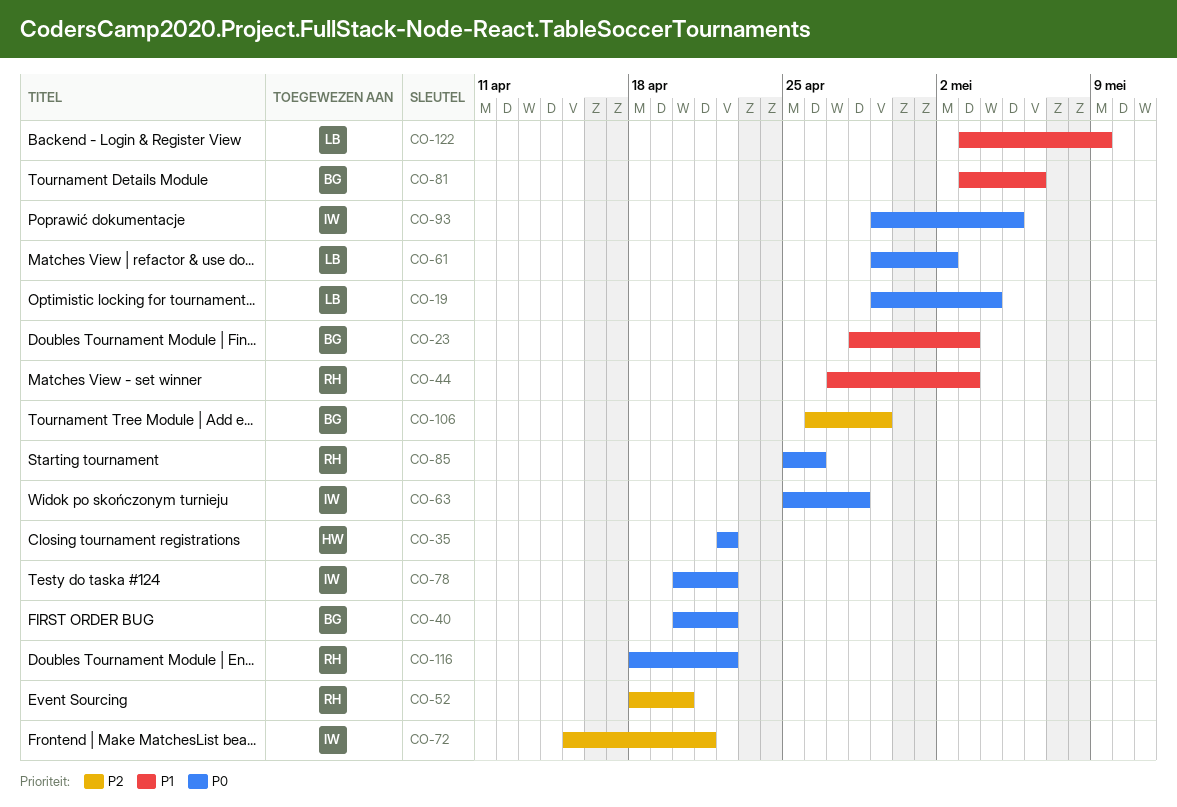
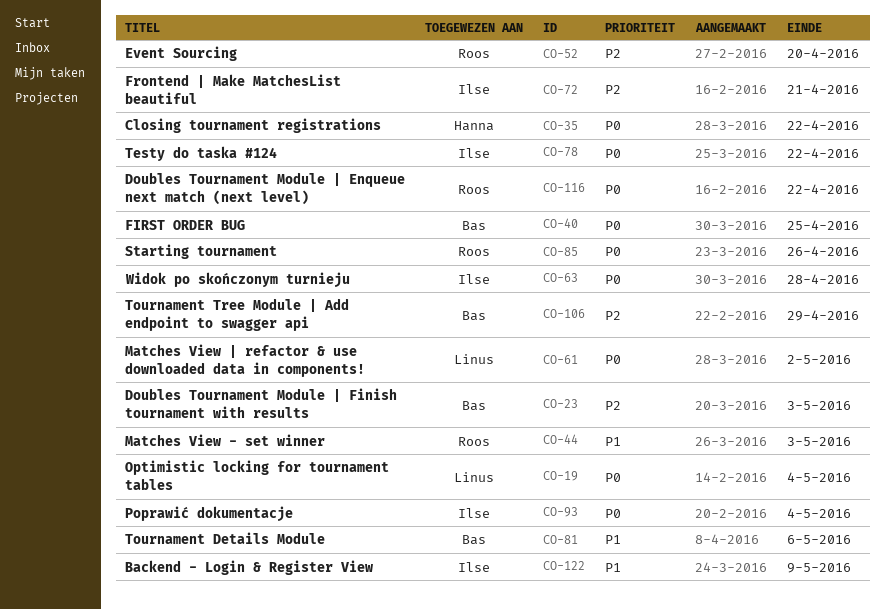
CO-23, priority: P1 -> P2
CO-40, due: Apr 22 -> Apr 25
CO-93, due: May 5 -> May 4
CO-122, owner: Linus -> Ilse

